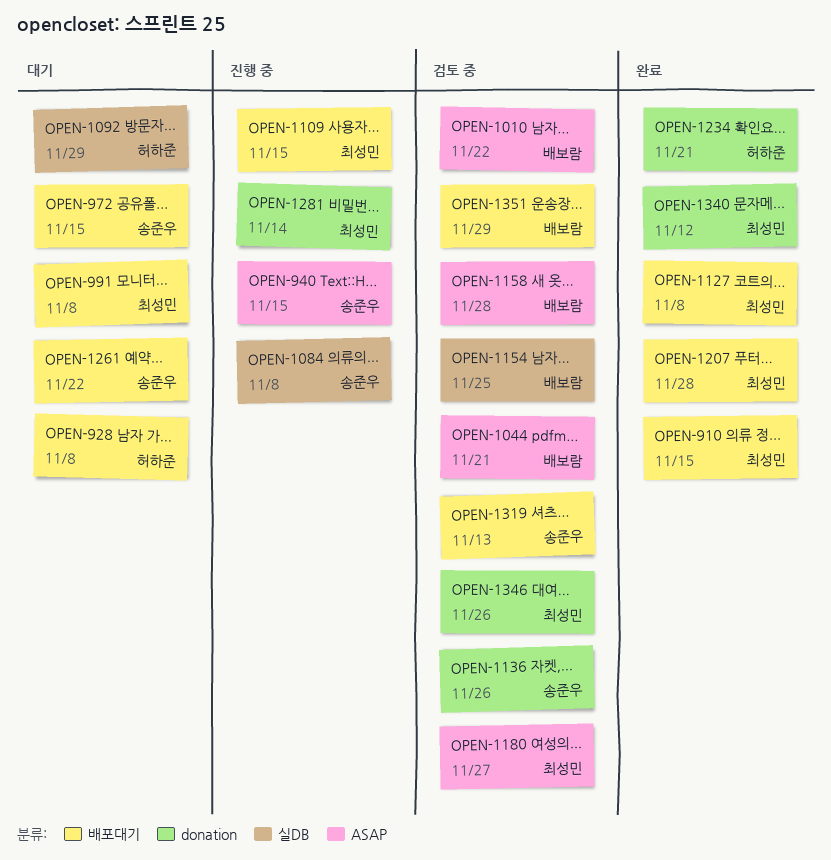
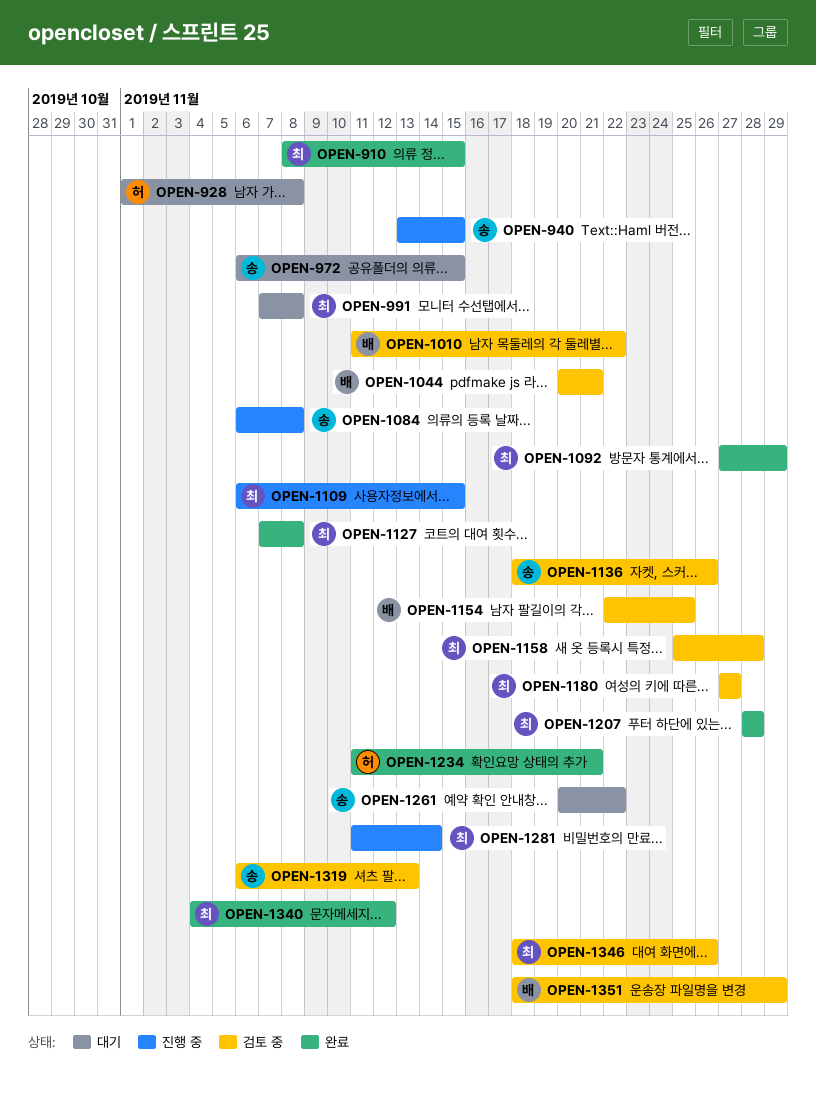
OPEN-1092, status: 대기 -> 완료
OPEN-1092, owner: 허하준 -> 최성민
OPEN-1158, owner: 배보람 -> 최성민

